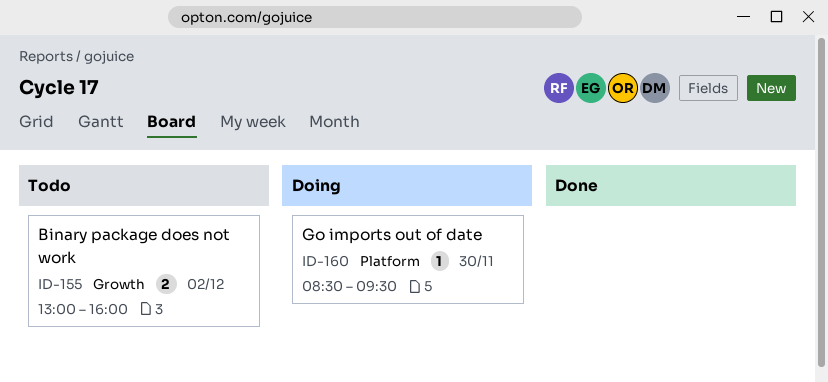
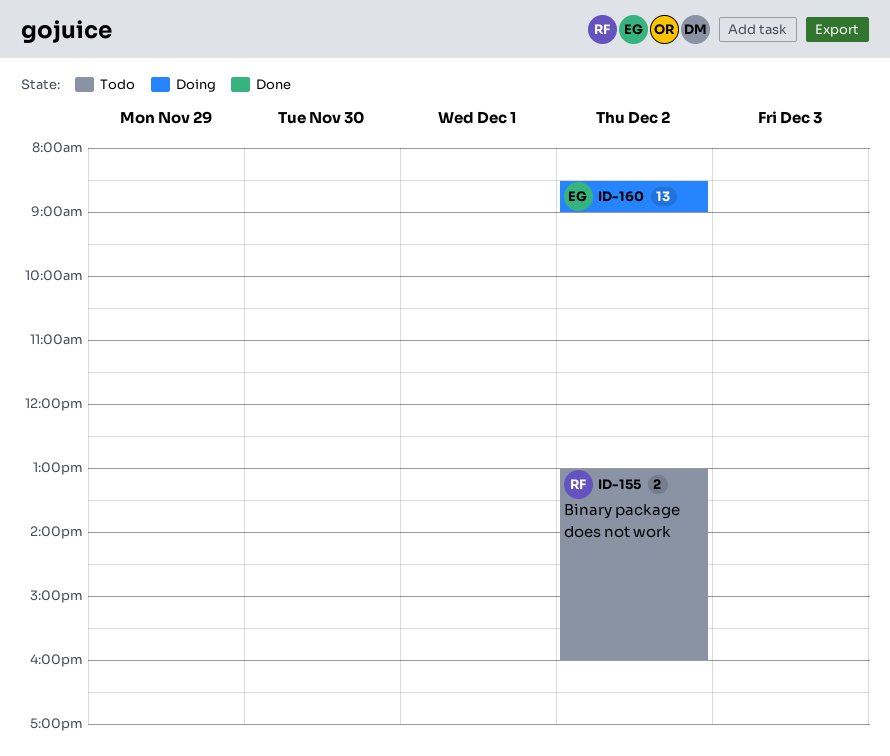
ID-160, estimate: 1 -> 13
ID-160, day: Nov 30 -> Dec 2
ID-160, ends: 09:30 -> 09:00

